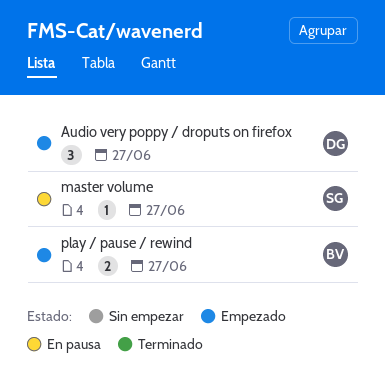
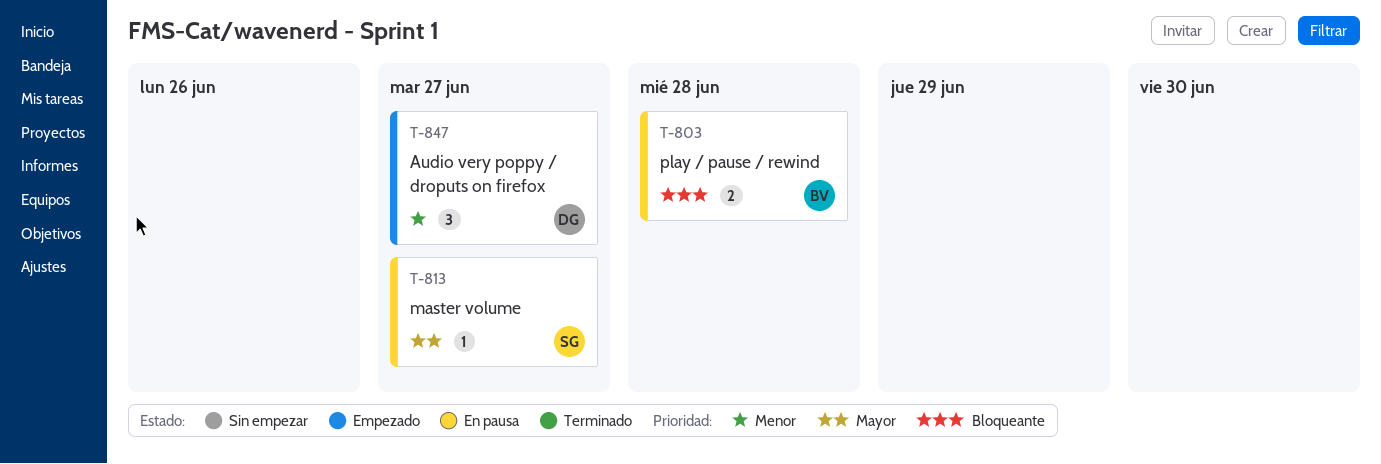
play / pause / rewind, status: Empezado -> En pausa
play / pause / rewind, due: Jun 27 -> Jun 28

